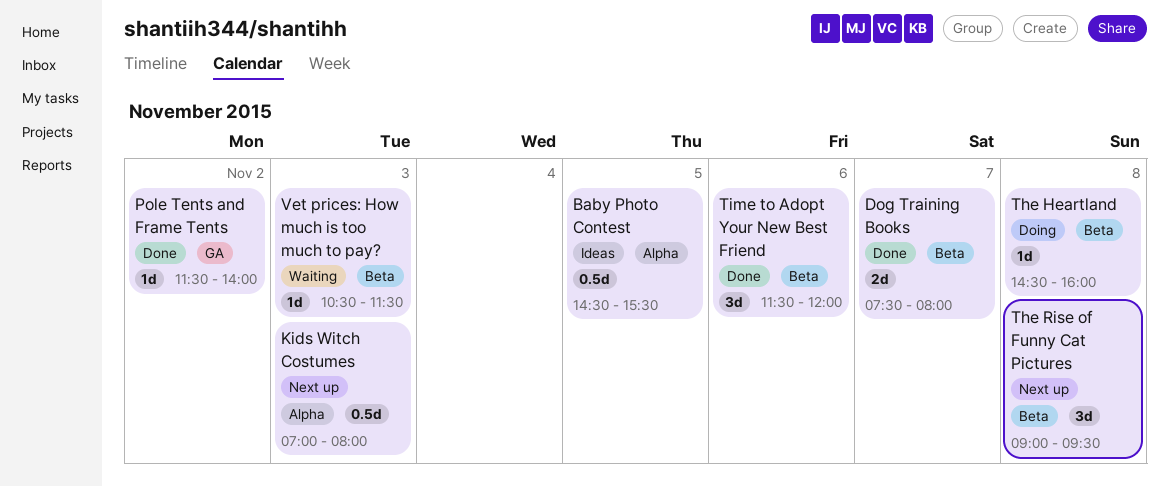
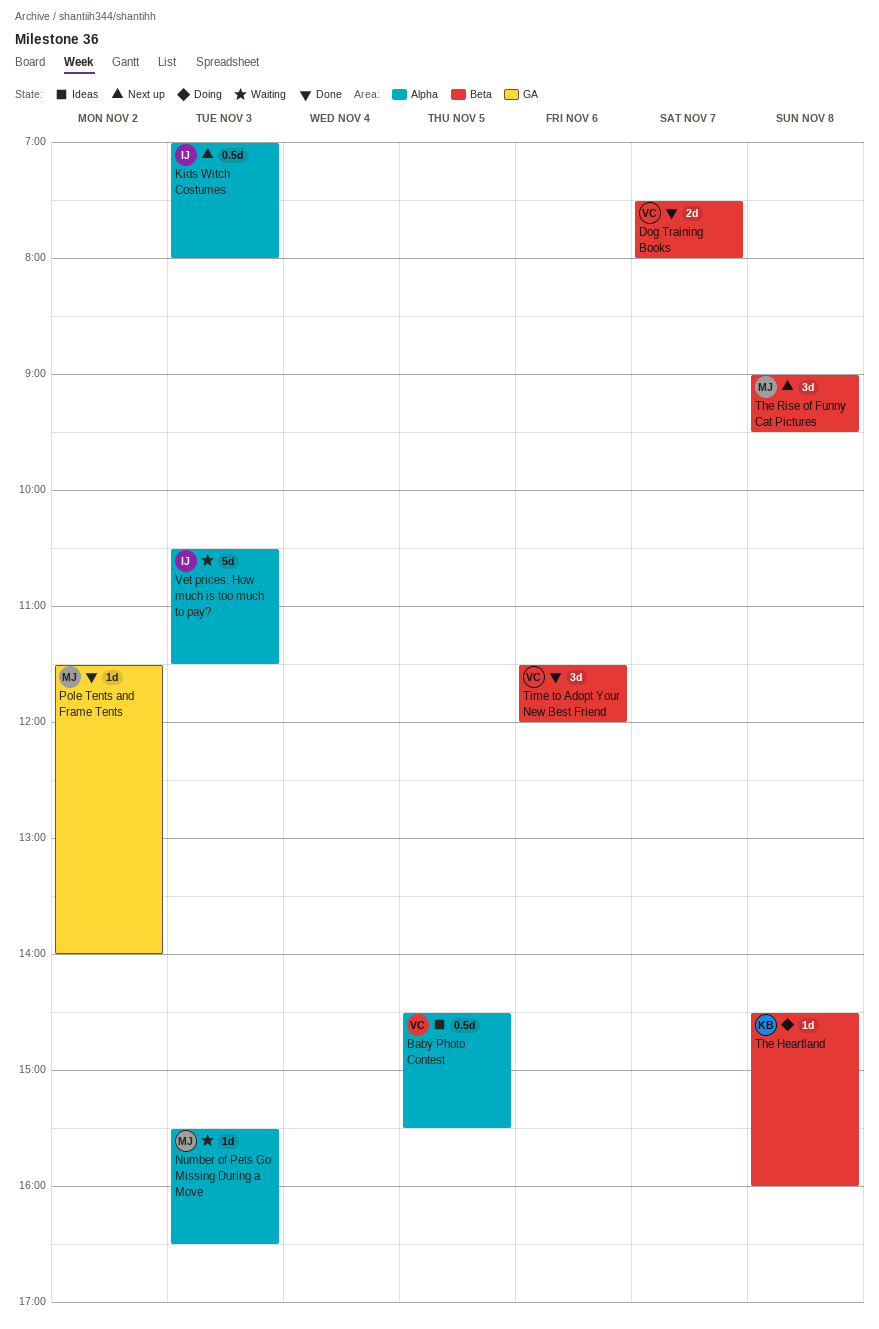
Number of Pets Go Missing During a Move: none -> present
Vet prices: How much is too much to pay?, label: Beta -> Alpha
Vet prices: How much is too much to pay?, estimate: 1d -> 5d

